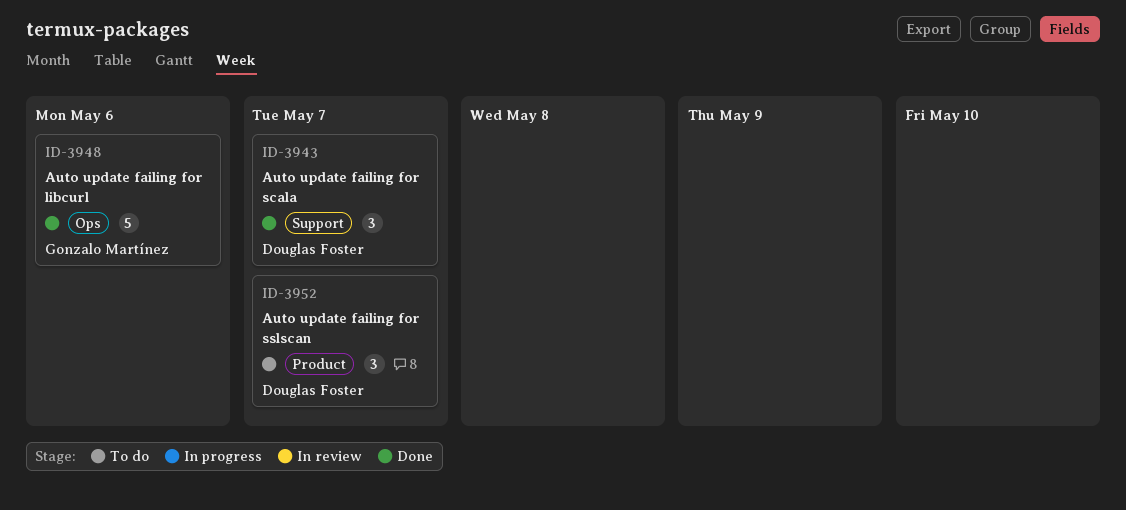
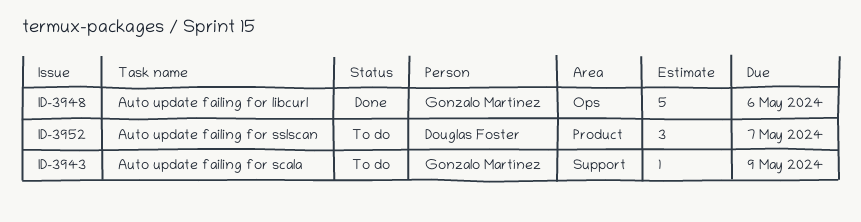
ID-3943, status: Done -> To do
ID-3943, owner: Douglas Foster -> Gonzalo Martínez
ID-3943, estimate: 3 -> 1
ID-3943, due: May 7 -> May 9

